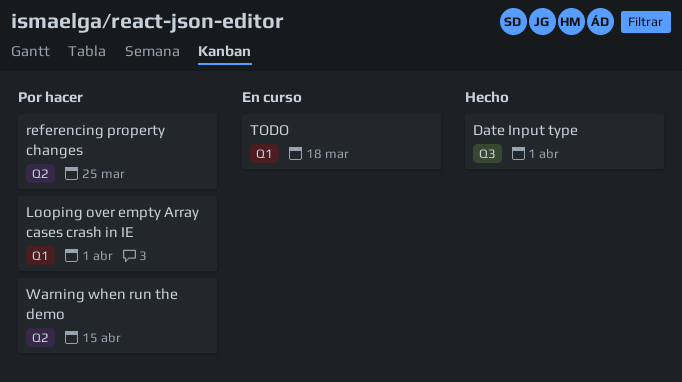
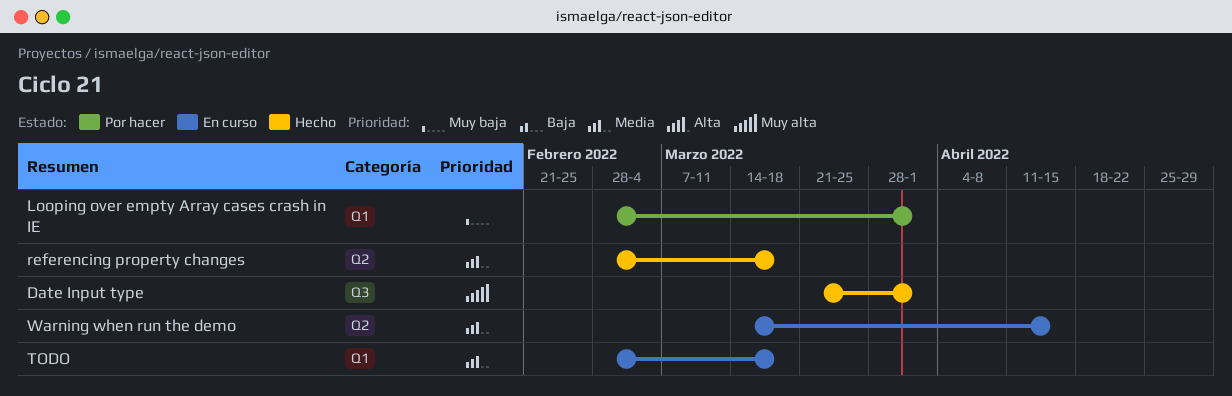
referencing property changes, status: Por hacer -> Hecho
referencing property changes, due: Mar 25 -> Mar 18
Warning when run the demo, status: Por hacer -> En curso

